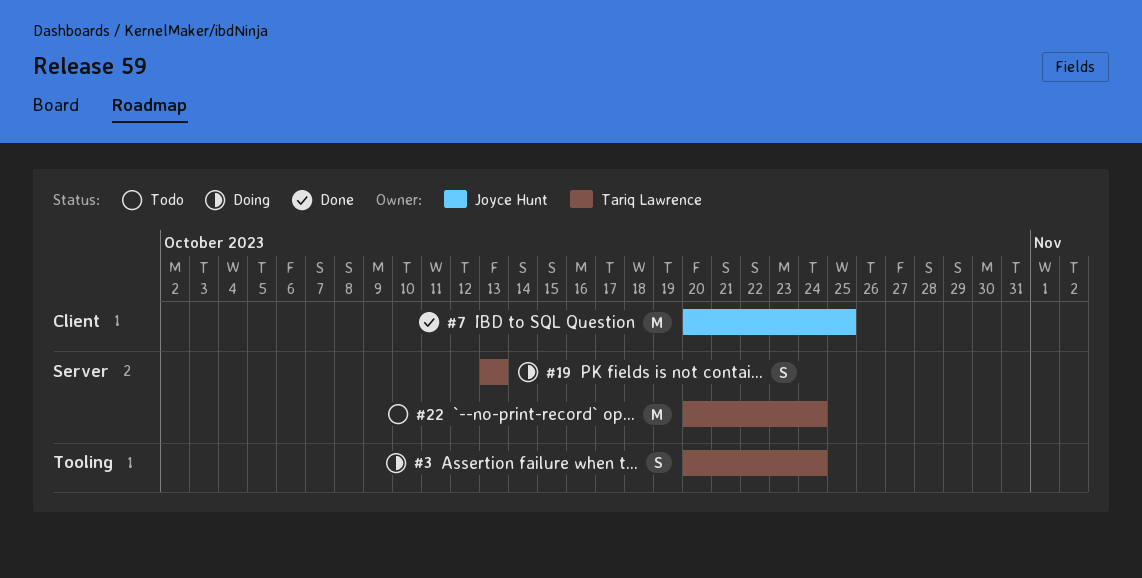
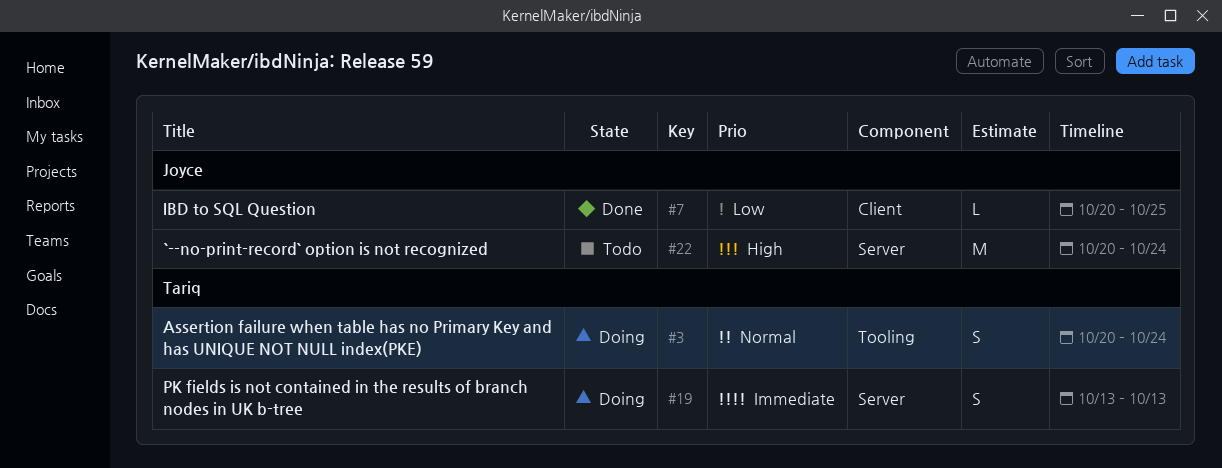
#7, estimate: M -> L
#22, owner: Tariq Lawrence -> Joyce Hunt

